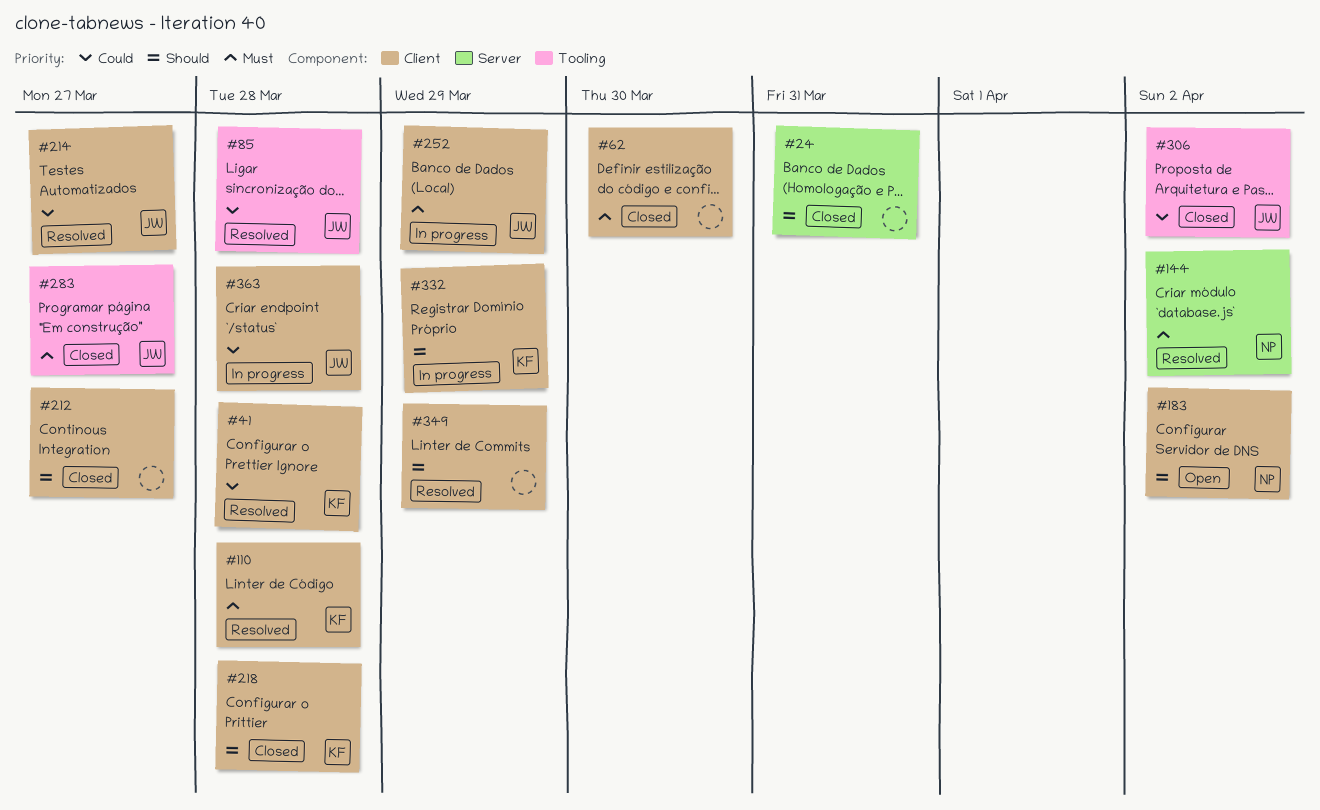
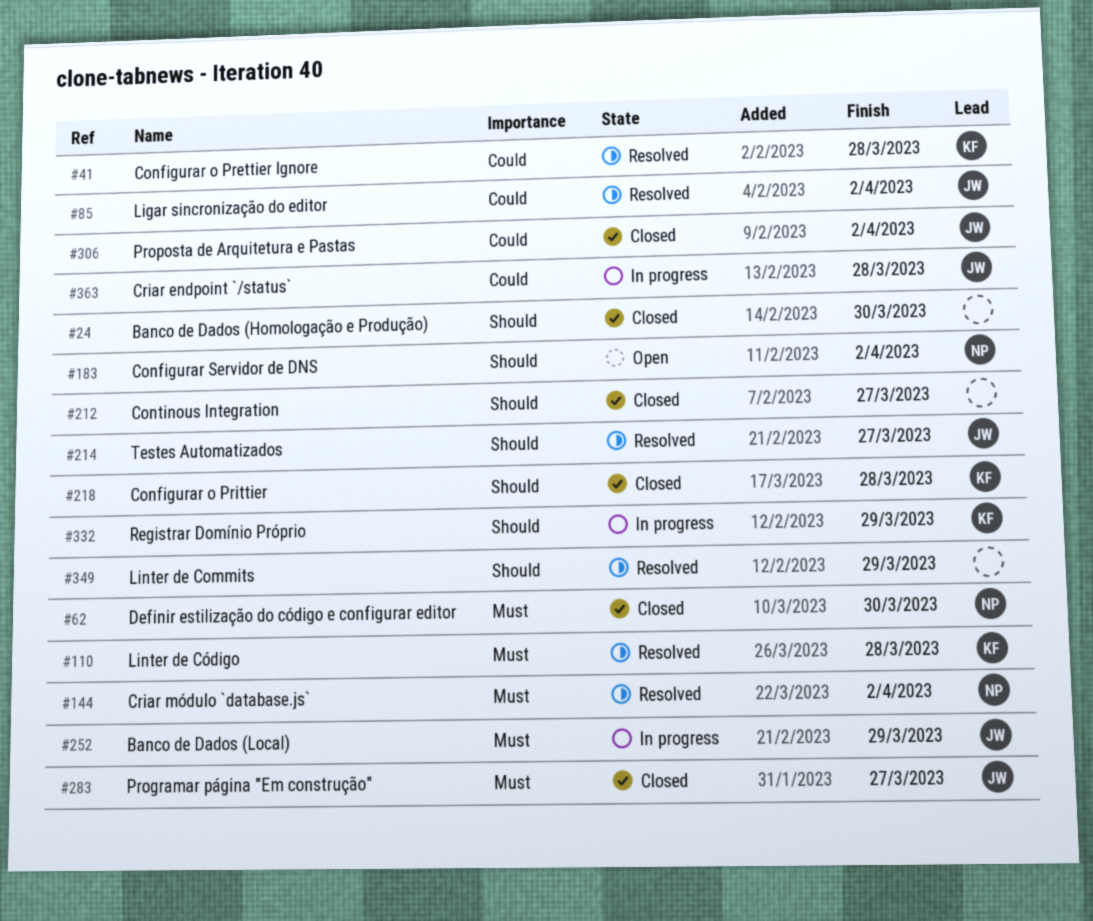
#24, due: Mar 31 -> Mar 30
#62, owner: none -> NP
#85, due: Mar 28 -> Apr 2
#214, priority: Could -> Should

